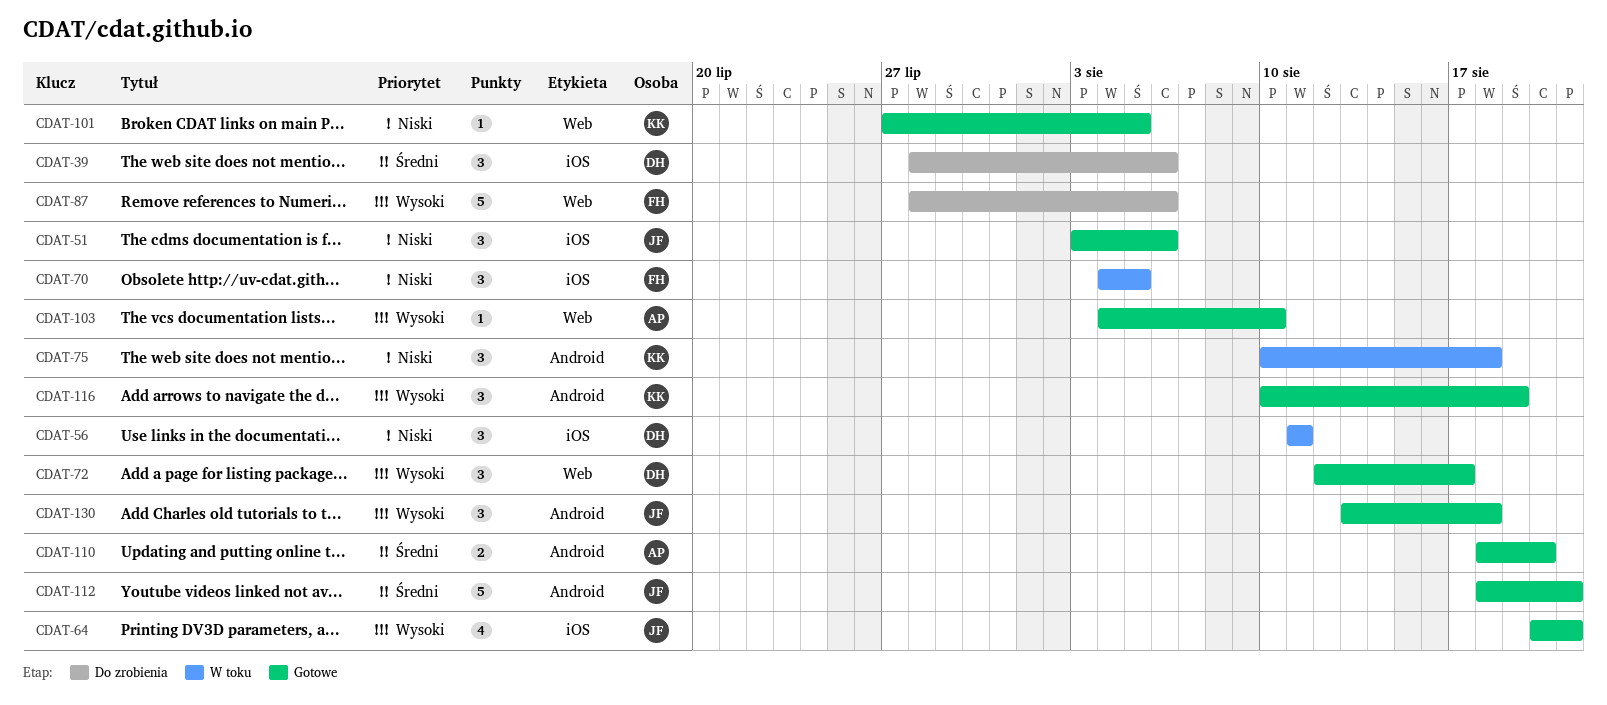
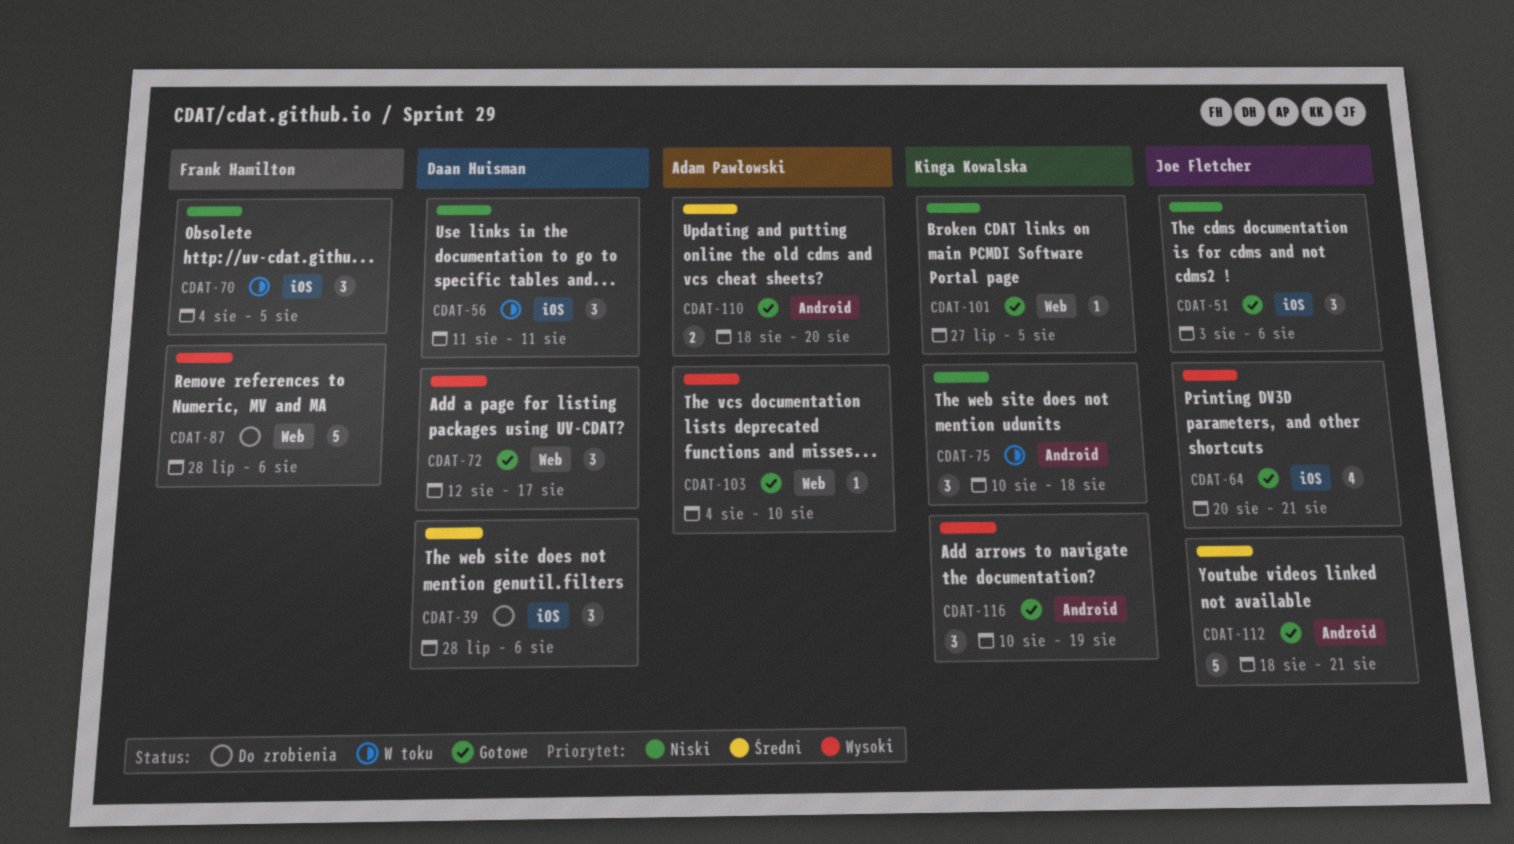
CDAT-130: present -> none

